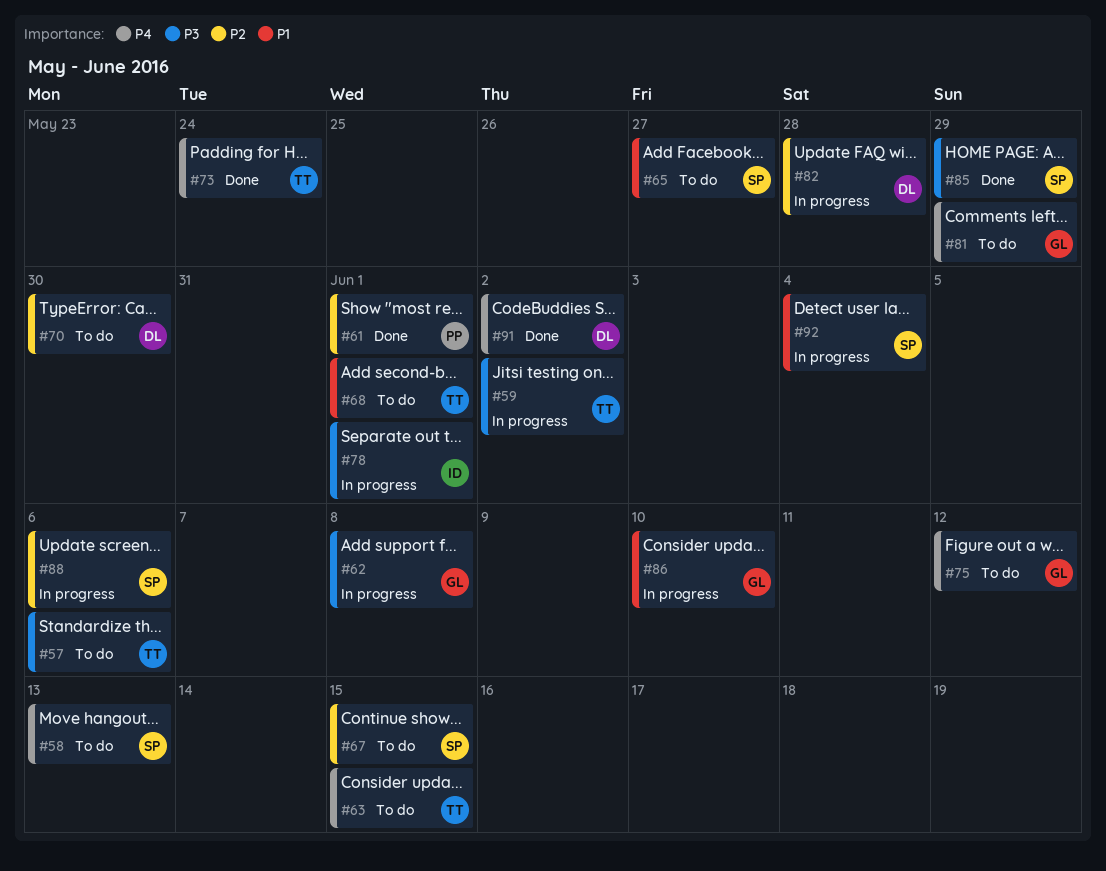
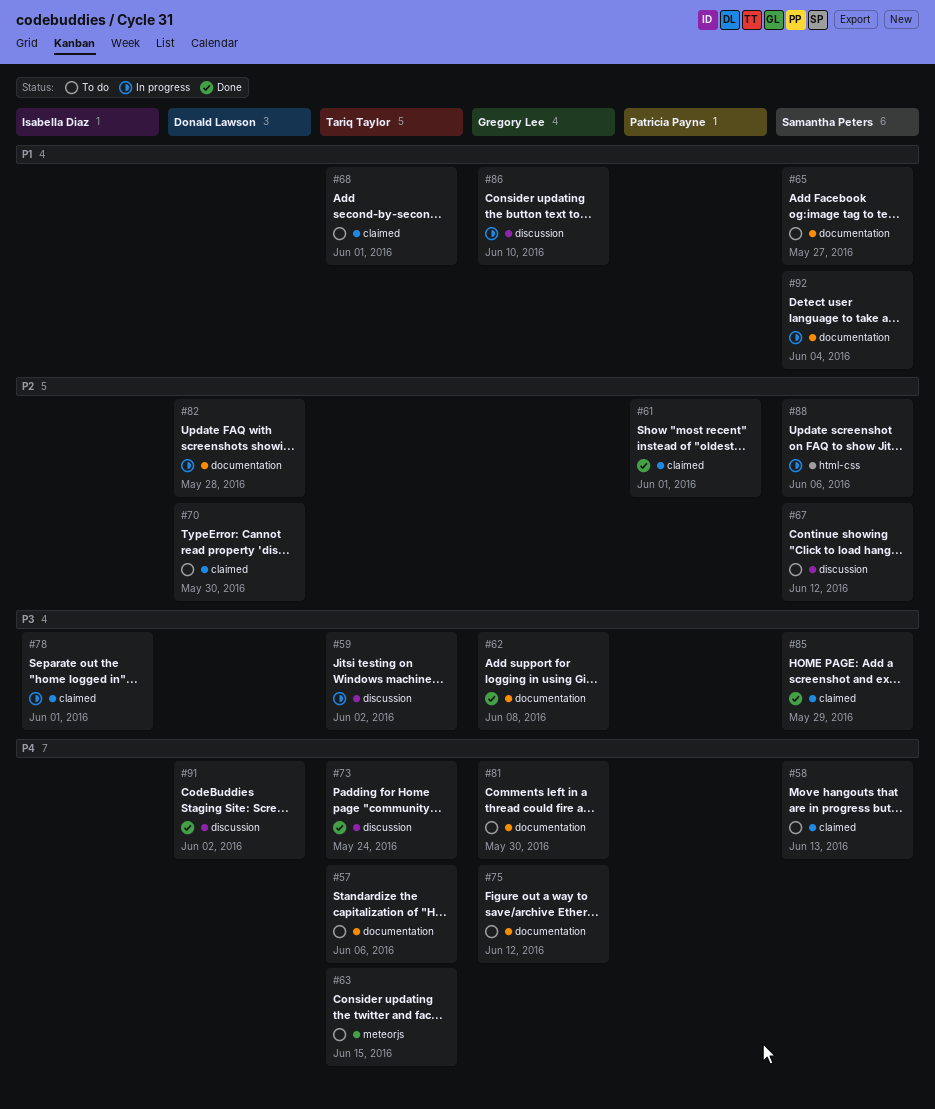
#57, priority: P3 -> P4
#62, status: In progress -> Done
#67, due: Jun 15 -> Jun 12
#81, due: May 29 -> May 30

